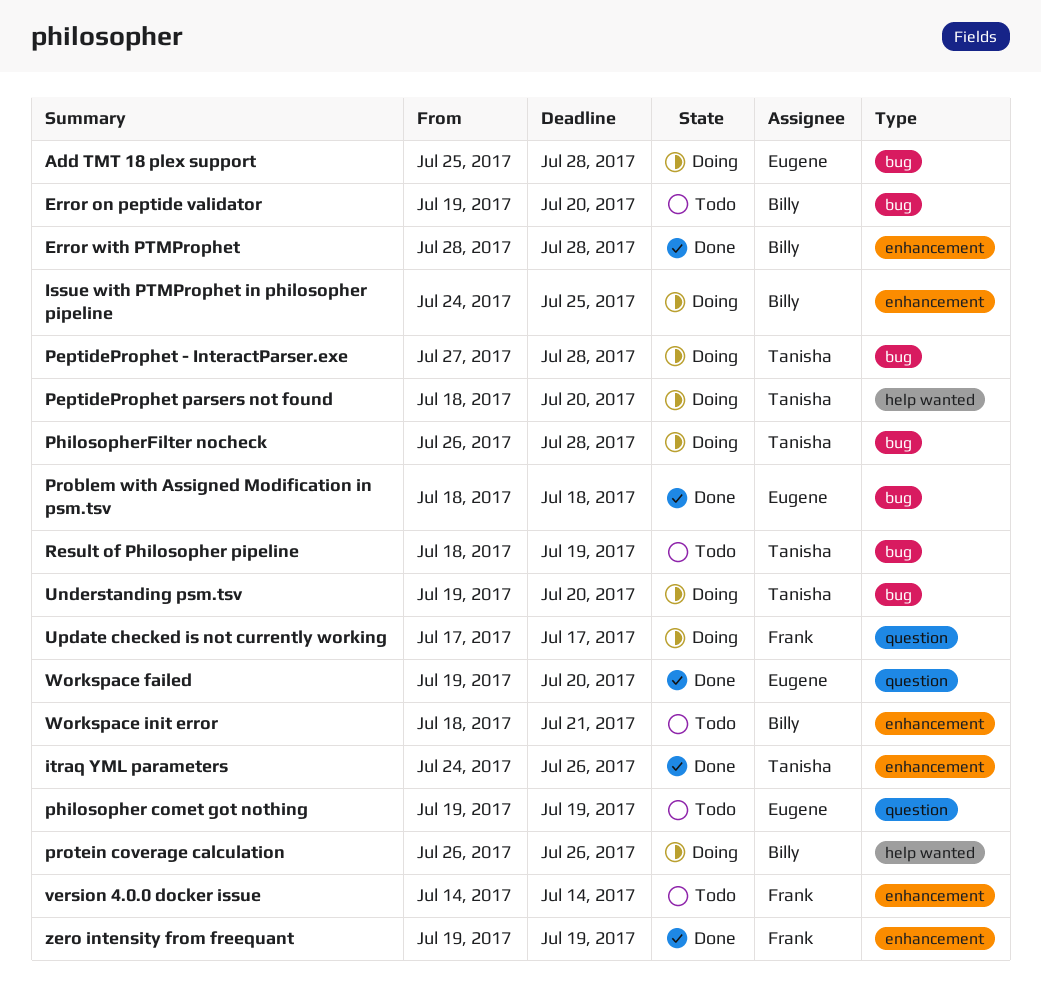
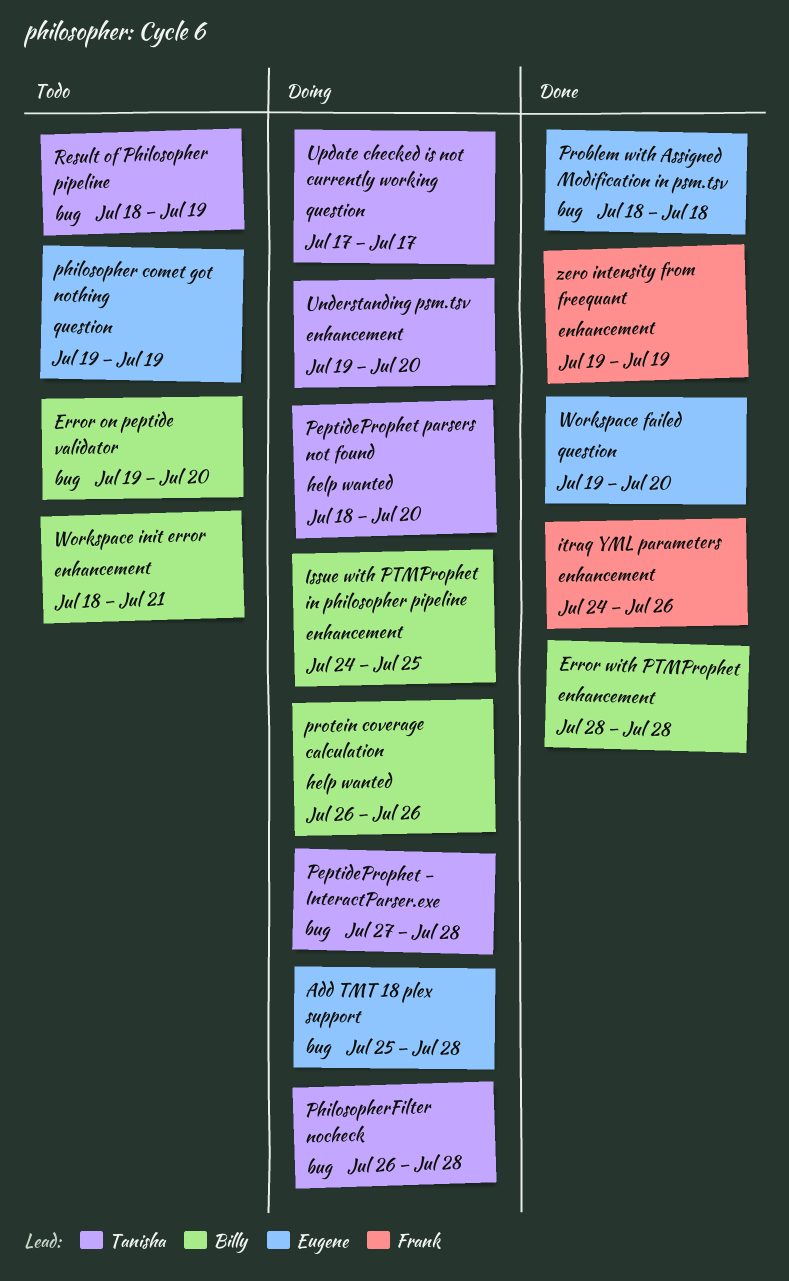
itraq YML parameters, owner: Tanisha -> Frank
Understanding psm.tsv, label: bug -> enhancement
Update checked is not currently working, owner: Frank -> Tanisha
version 4.0.0 docker issue: present -> none

